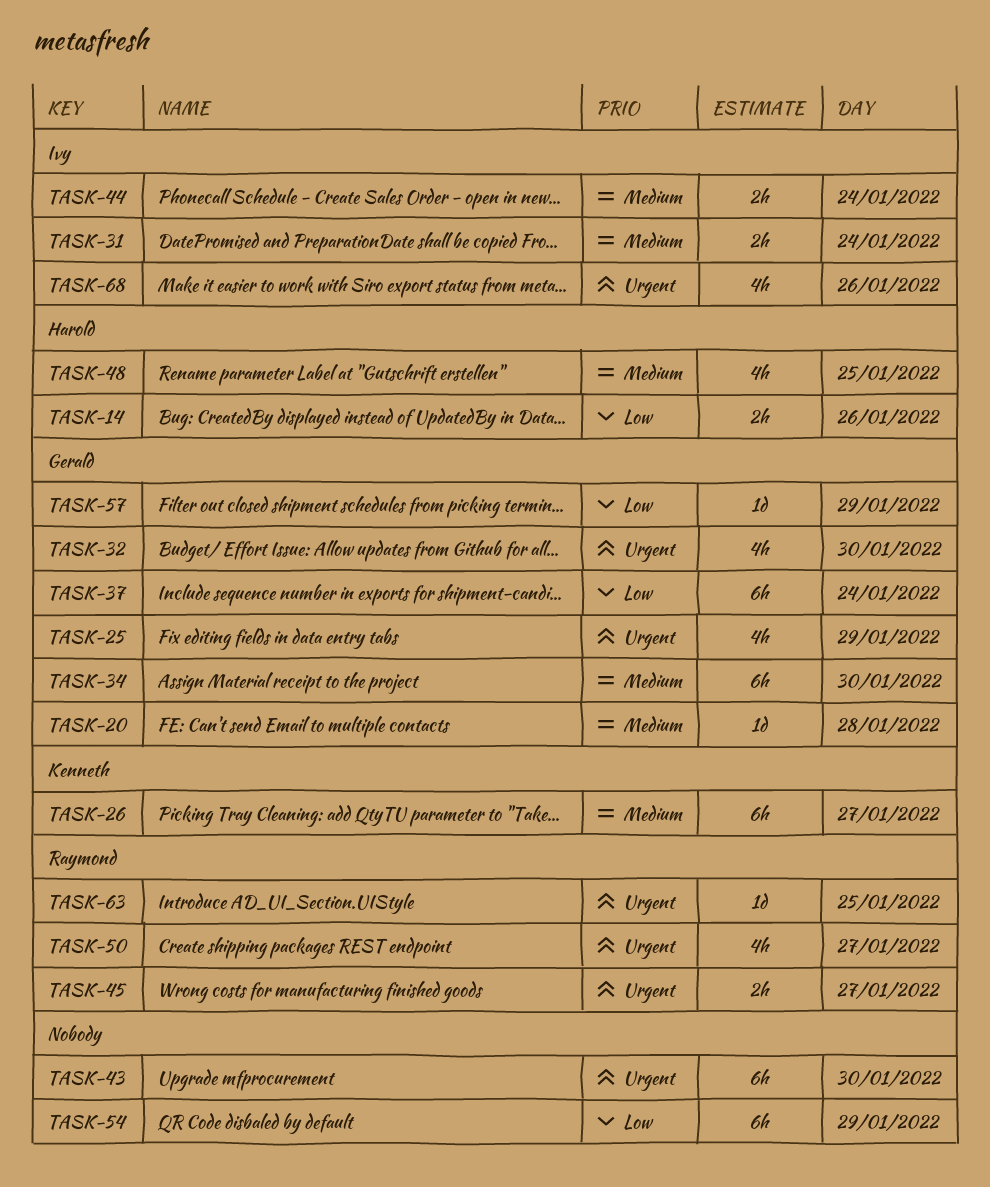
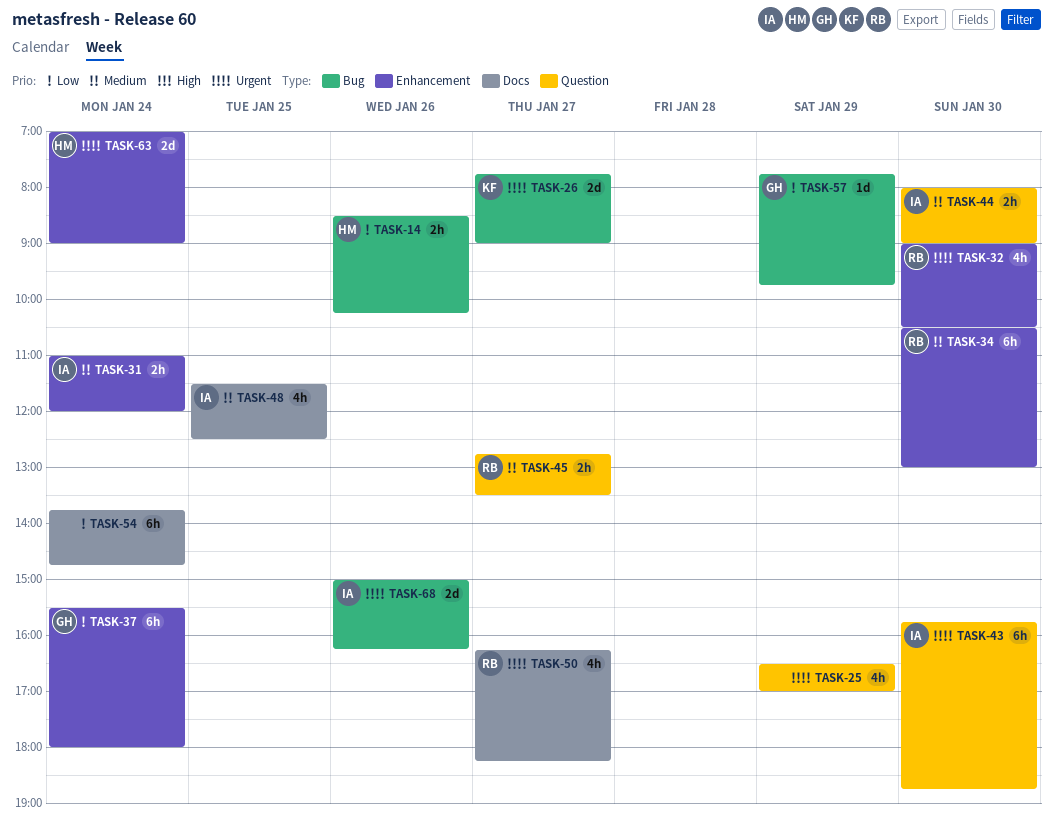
TASK-20: present -> none
TASK-25, owner: Gerald -> none
TASK-26, priority: Medium -> Urgent
TASK-26, estimate: 6h -> 2d
TASK-32, owner: Gerald -> Raymond
TASK-34, owner: Gerald -> Raymond
TASK-43, owner: none -> Ivy
TASK-44, day: Jan 24 -> Jan 30
TASK-45, priority: Urgent -> Medium
TASK-48, owner: Harold -> Ivy
TASK-54, day: Jan 29 -> Jan 24
TASK-63, owner: Raymond -> Harold
TASK-63, estimate: 1d -> 2d
TASK-63, day: Jan 25 -> Jan 24
TASK-68, estimate: 4h -> 2d

